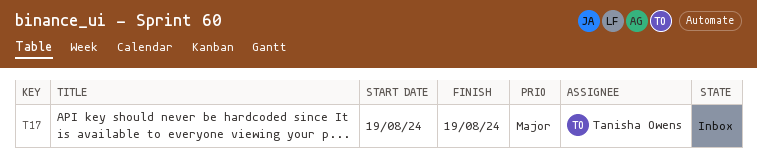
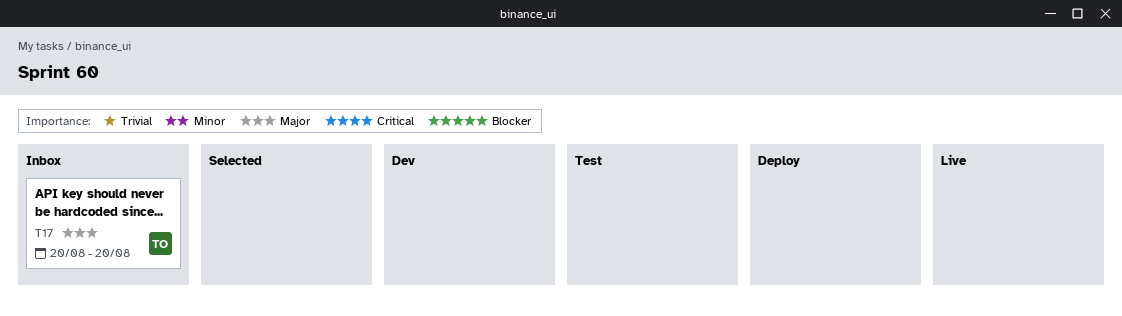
T17, start: Aug 19 -> Aug 20
T17, due: Aug 19 -> Aug 20

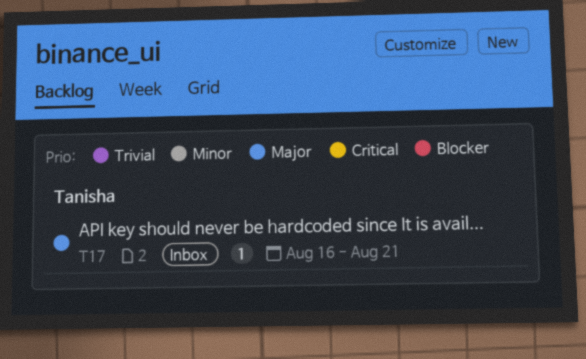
T17, start: Aug 20 -> Aug 16
T17, due: Aug 20 -> Aug 21

